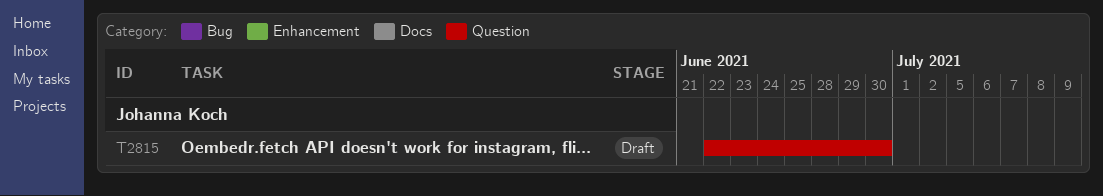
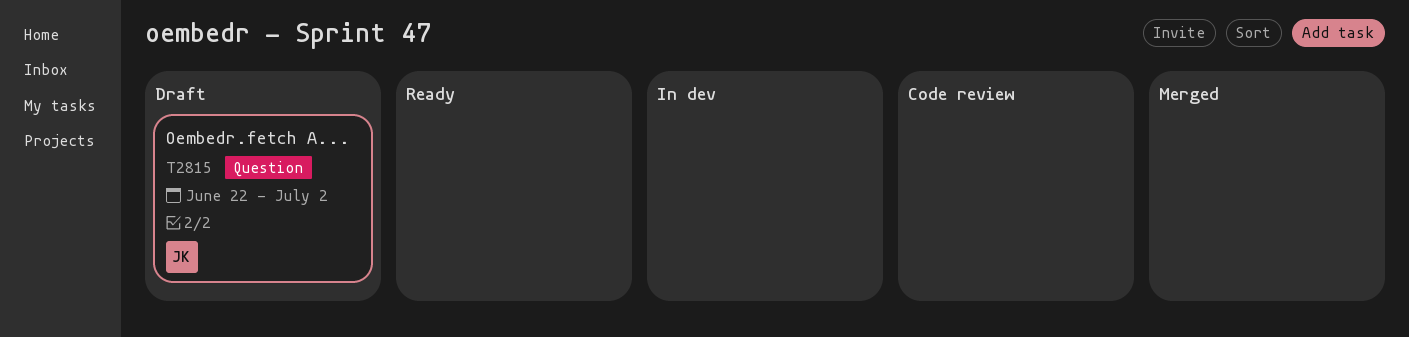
T2815, due: Jun 30 -> Jul 2

